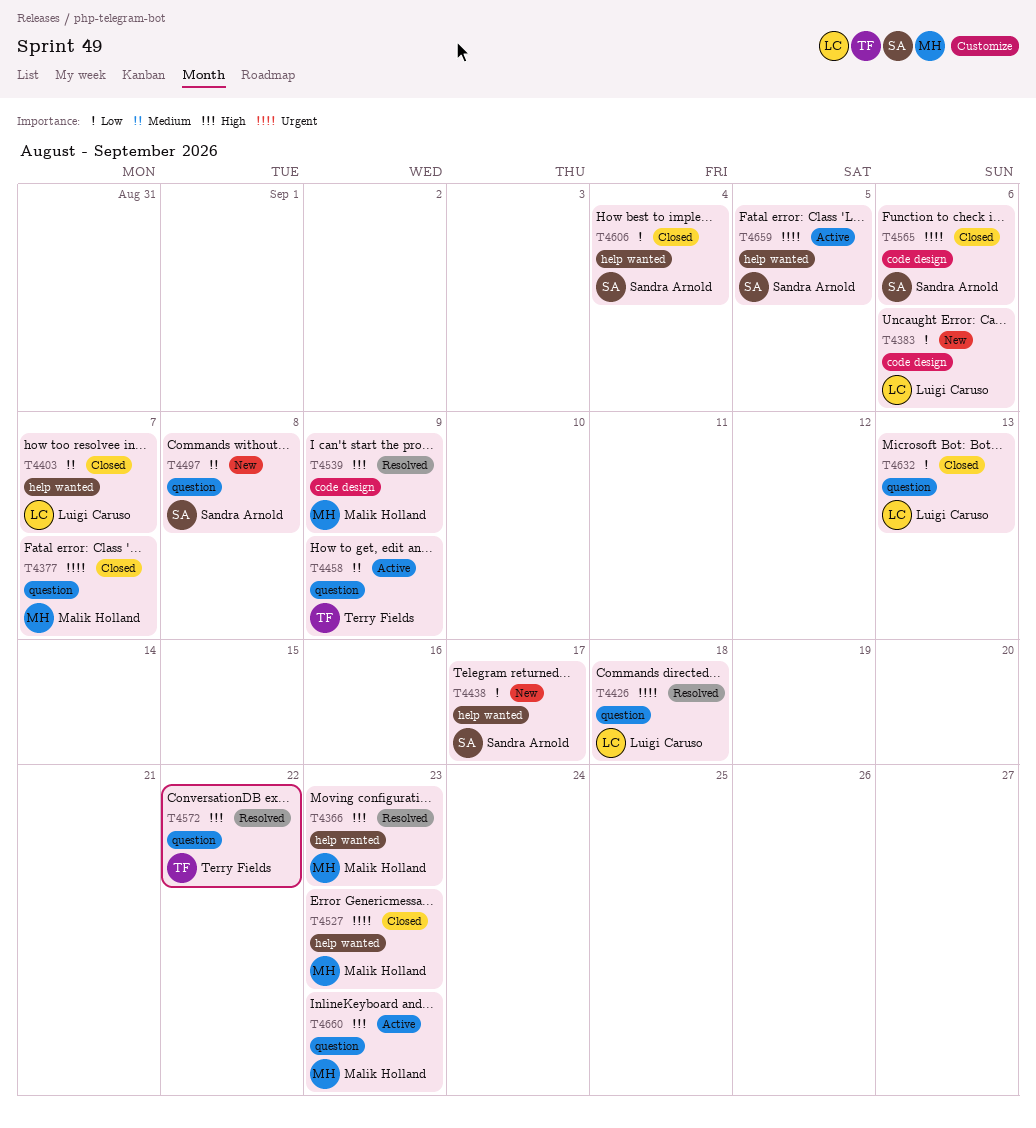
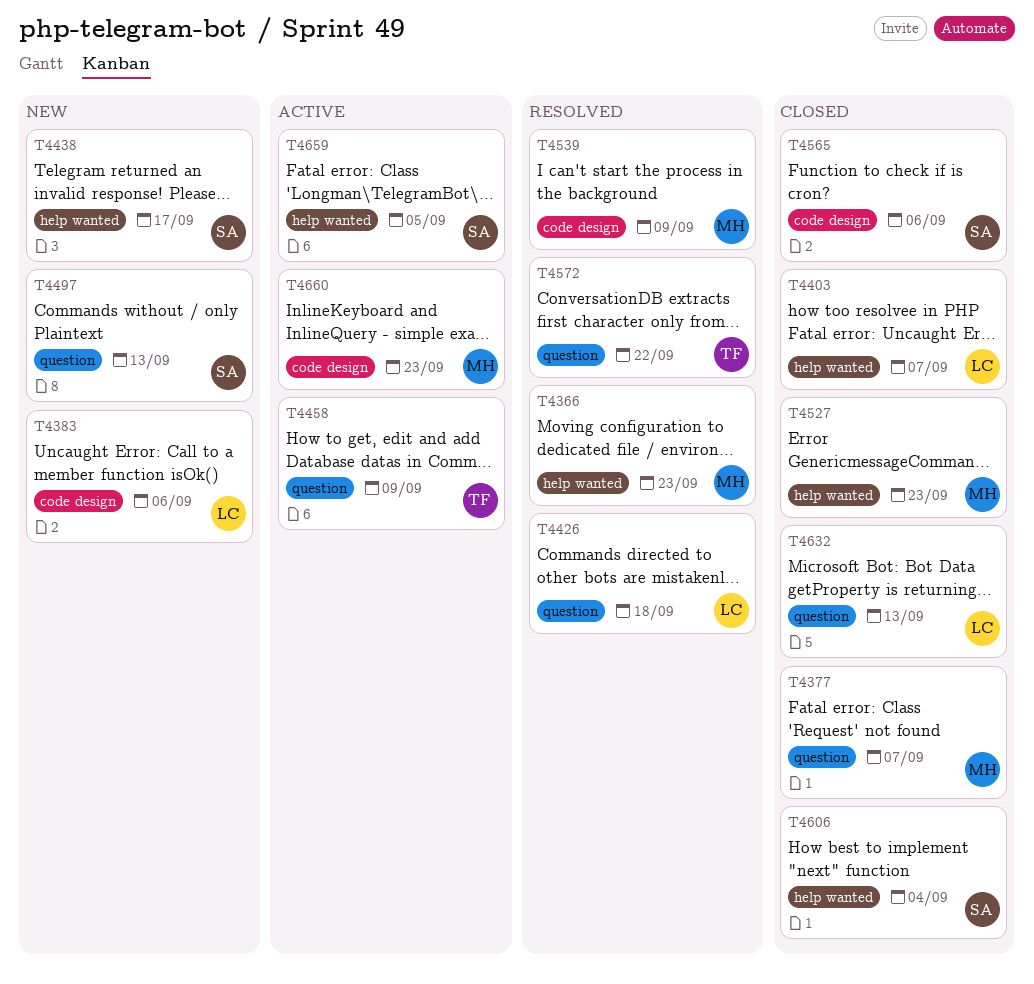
T4497, due: Sep 8 -> Sep 13
T4660, label: question -> code design

